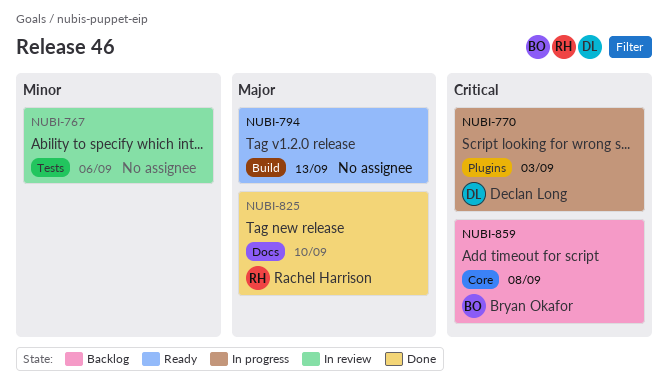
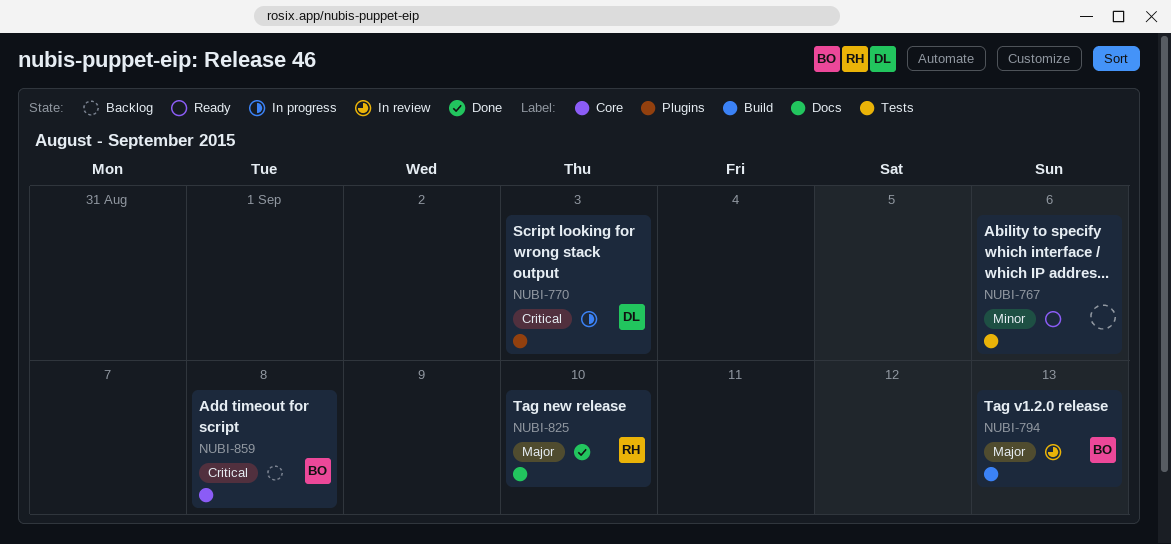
NUBI-767, status: In review -> Ready
NUBI-794, status: Ready -> In review
NUBI-794, owner: none -> Bryan Okafor

